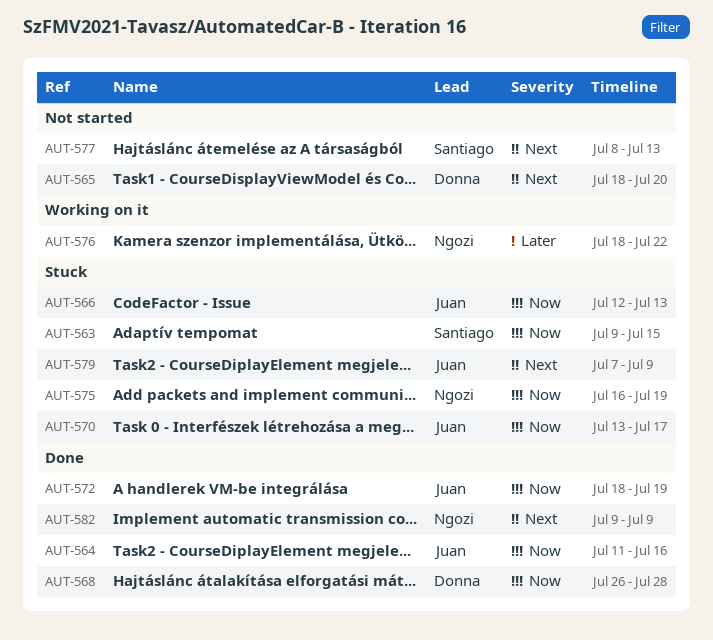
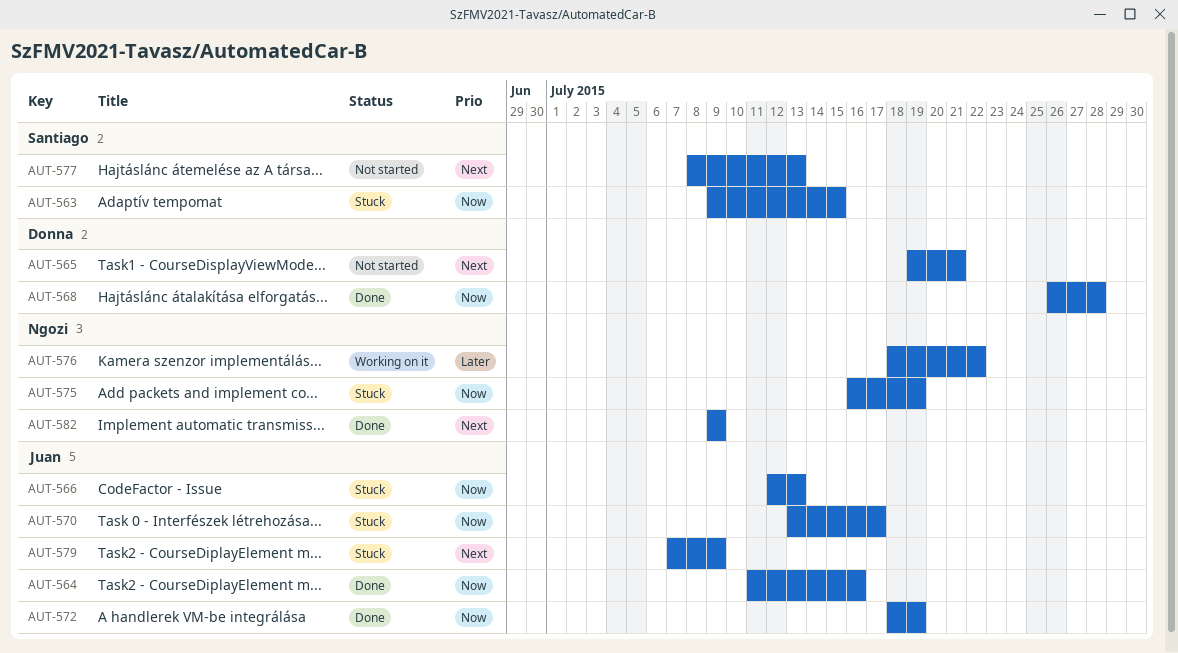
AUT-565, start: Jul 18 -> Jul 19
AUT-565, due: Jul 20 -> Jul 21

